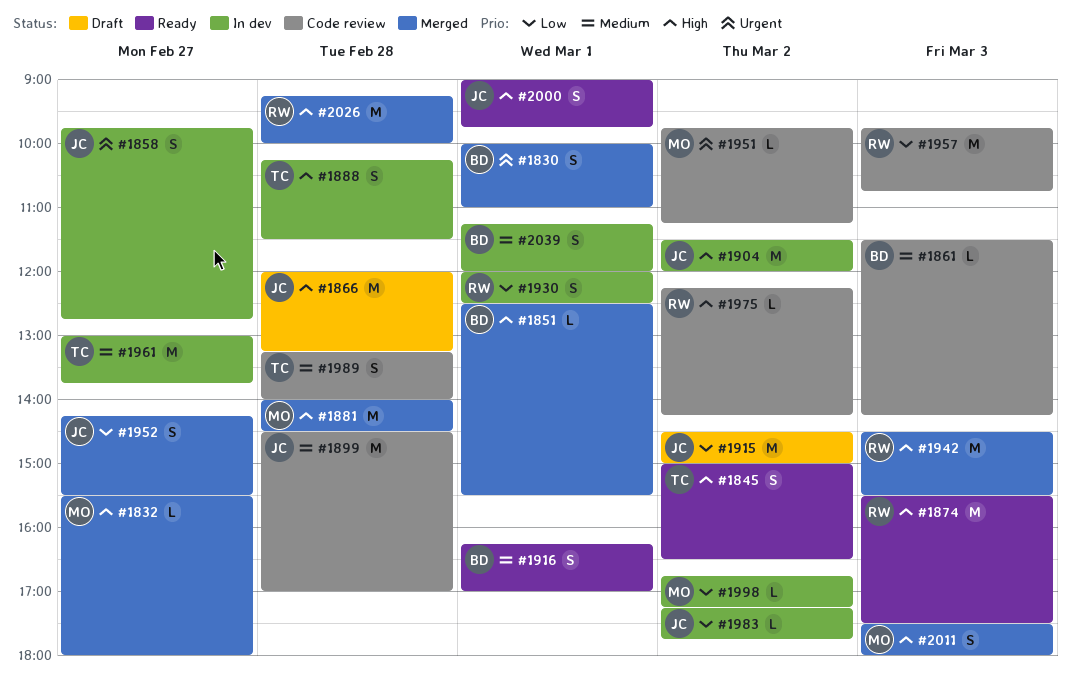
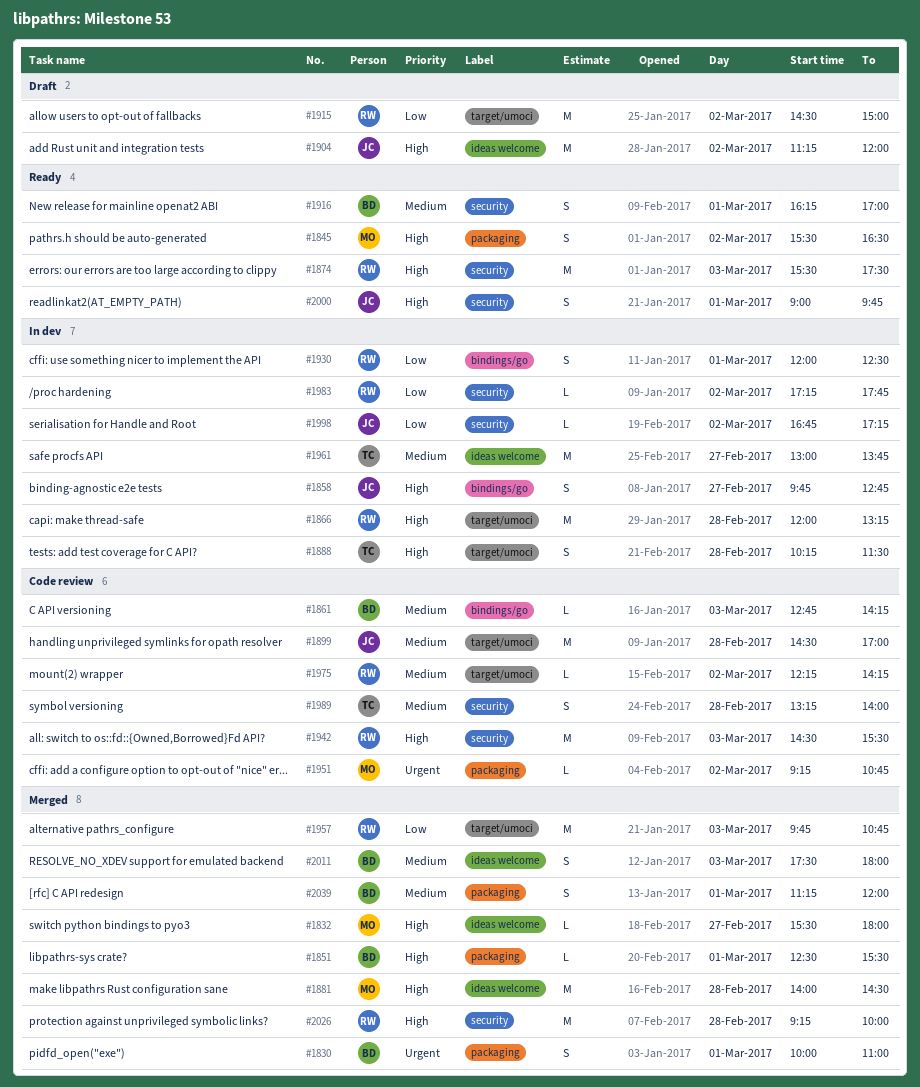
#1845, owner: TC -> MO
#1845, begins: 15:00 -> 15:30
#1858, priority: Urgent -> High
#1861, begins: 11:30 -> 12:45
#1866, status: Draft -> In dev
#1866, owner: JC -> RW
#1904, status: In dev -> Draft
#1904, begins: 11:30 -> 11:15
#1915, owner: JC -> RW
#1942, status: Merged -> Code review
#1951, begins: 09:45 -> 09:15
#1951, ends: 11:15 -> 10:45
#1952: present -> none
#1957, status: Code review -> Merged
#1975, priority: High -> Medium
#1983, owner: JC -> RW
#1998, owner: MO -> JC
#2011, owner: MO -> BD
#2011, priority: High -> Medium
#2039, status: In dev -> Merged

